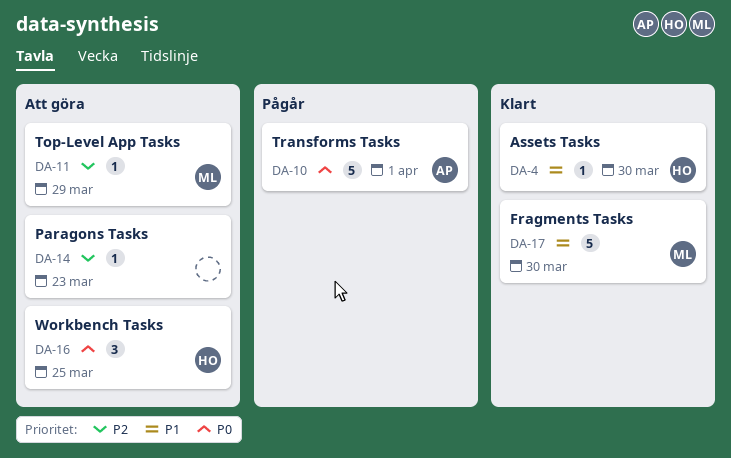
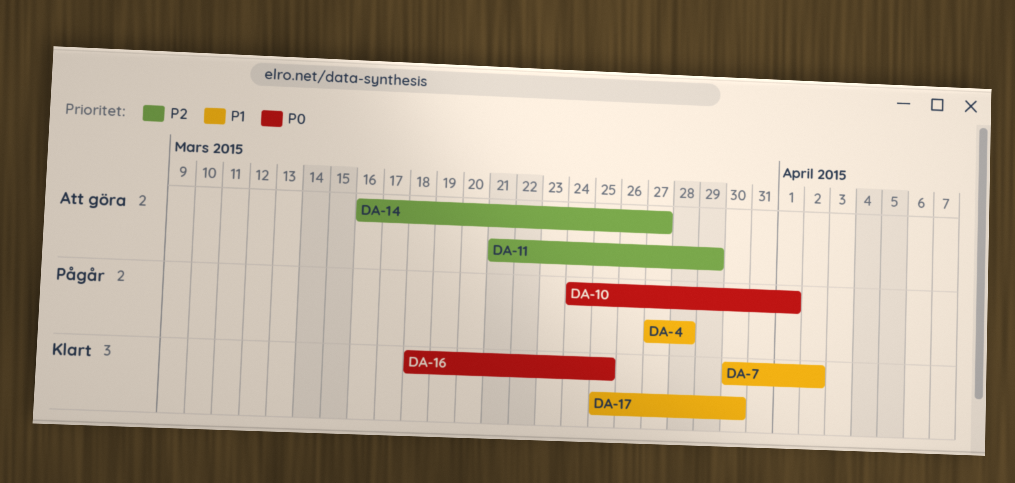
DA-4, status: Klart -> Pågår
DA-4, due: Mar 30 -> Mar 28
DA-7: none -> present
DA-14, due: Mar 23 -> Mar 27
DA-16, status: Att göra -> Klart

